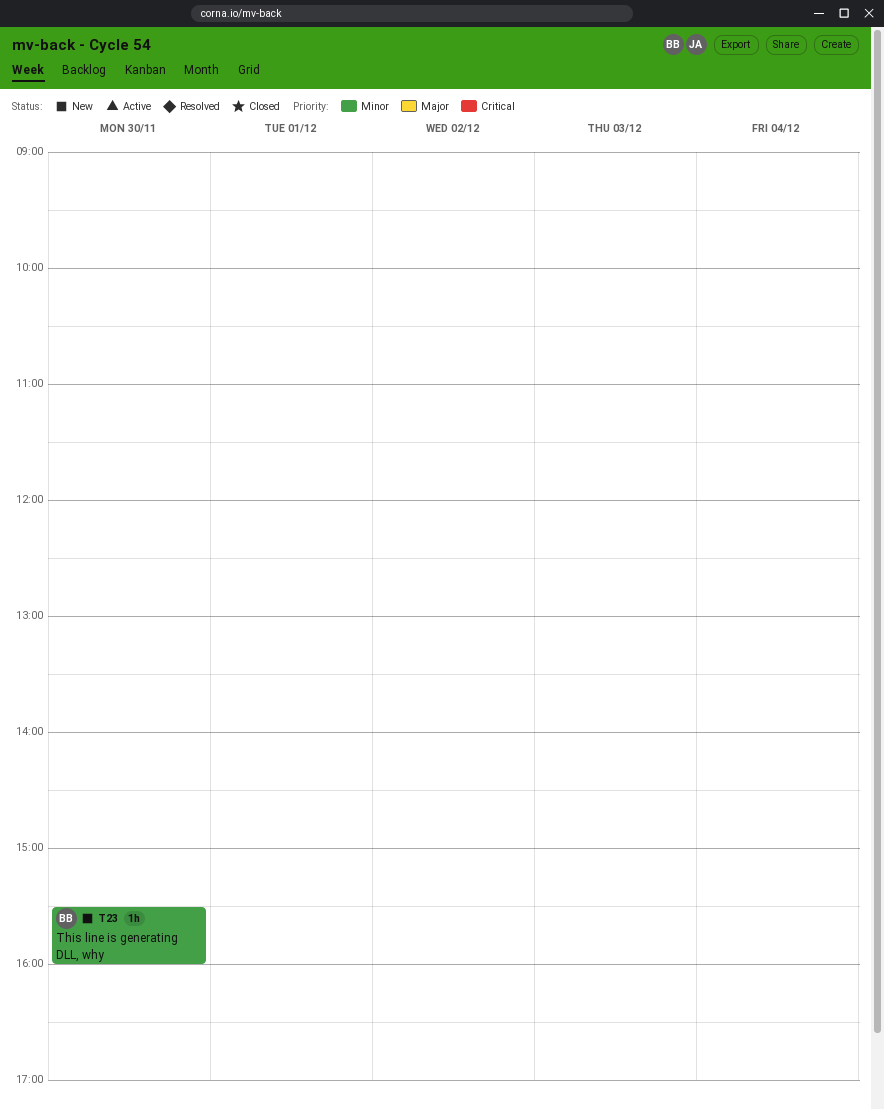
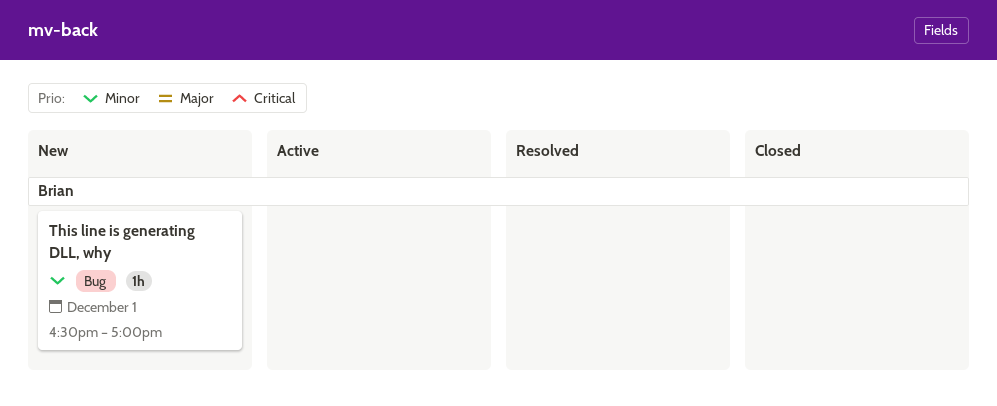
This line is generating DLL, why, day: Nov 30 -> Dec 1
This line is generating DLL, why, begins: 15:30 -> 16:30
This line is generating DLL, why, ends: 16:00 -> 17:00

